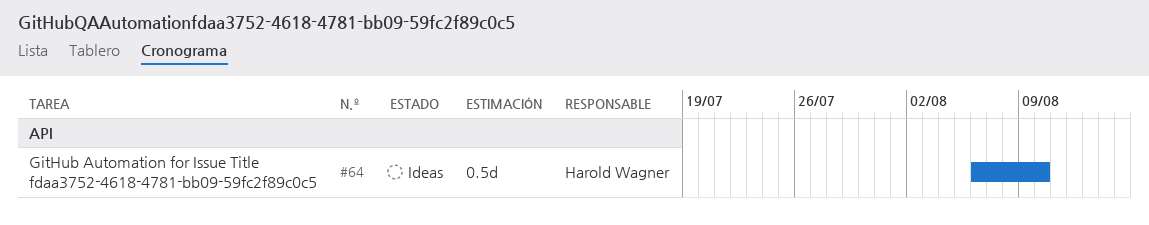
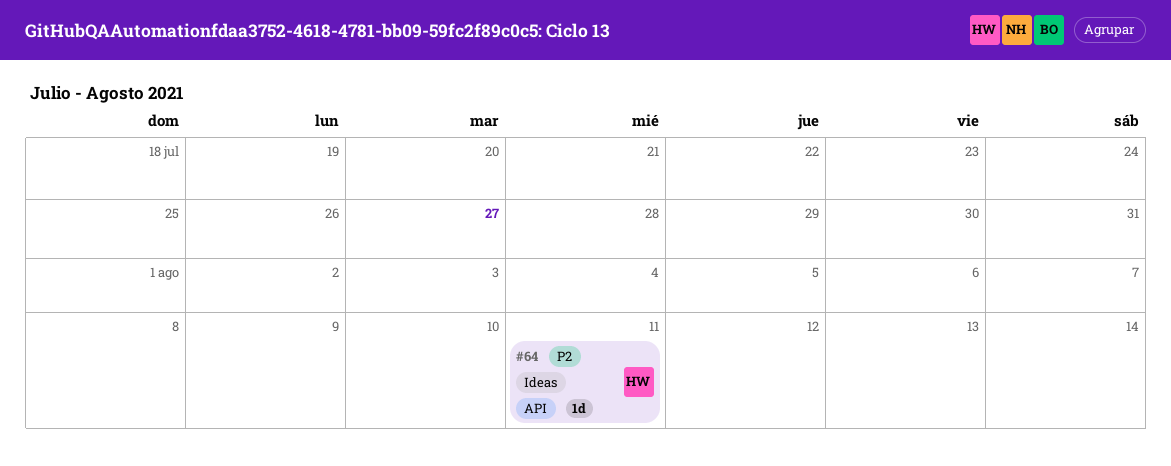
#64, estimate: 0.5d -> 1d
#64, due: Aug 10 -> Aug 11

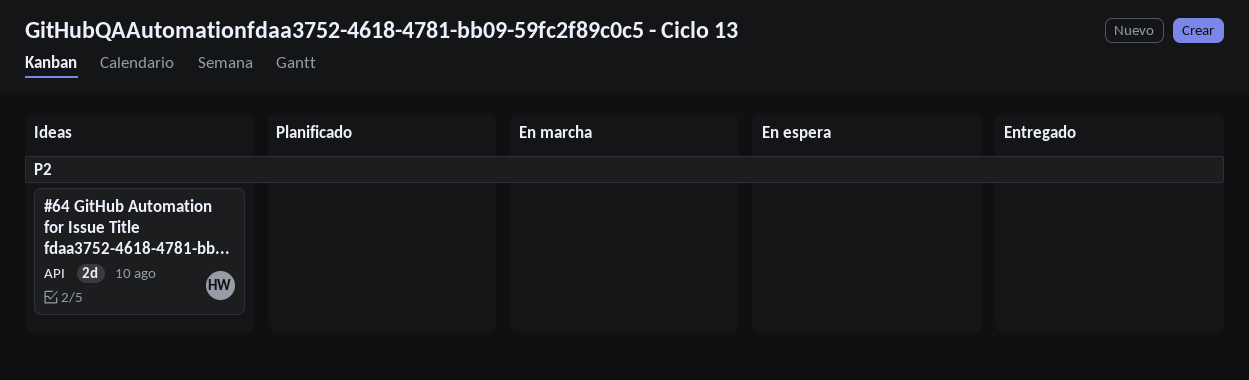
#64, estimate: 1d -> 2d
#64, due: Aug 11 -> Aug 10

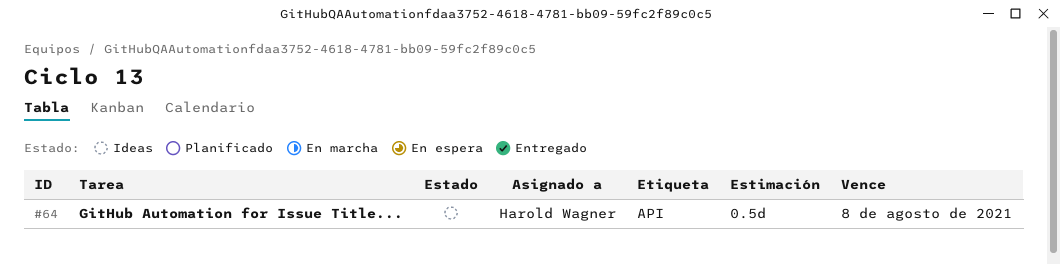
#64, estimate: 2d -> 0.5d
#64, due: Aug 10 -> Aug 8

